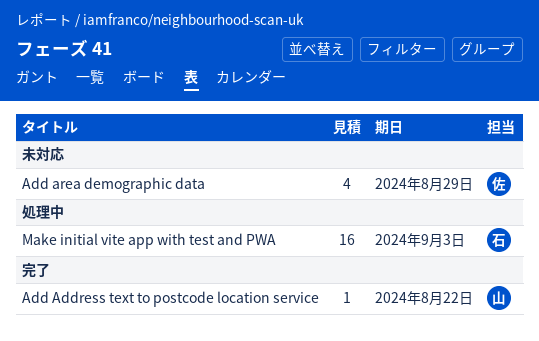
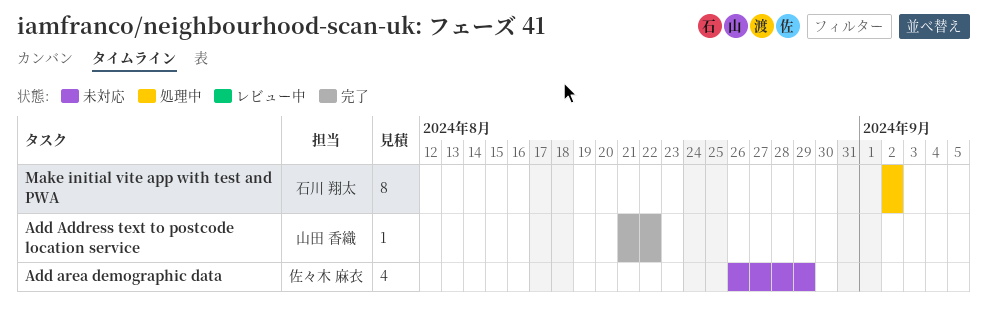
Make initial vite app with test and PWA, estimate: 16 -> 8
Make initial vite app with test and PWA, due: Sep 3 -> Sep 2

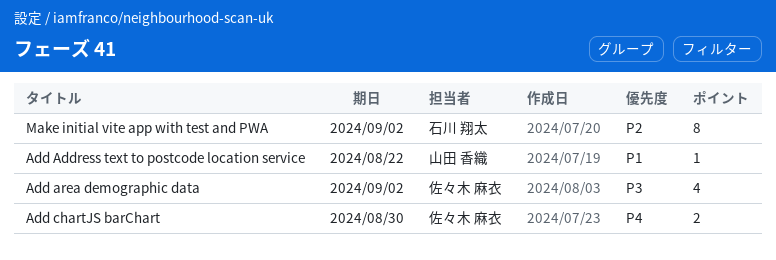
Add area demographic data, due: Aug 29 -> Sep 2
Add chartJS barChart: none -> present

